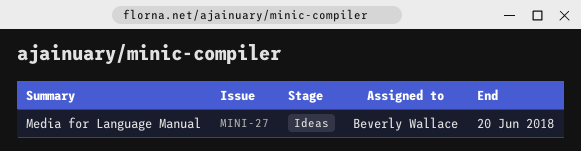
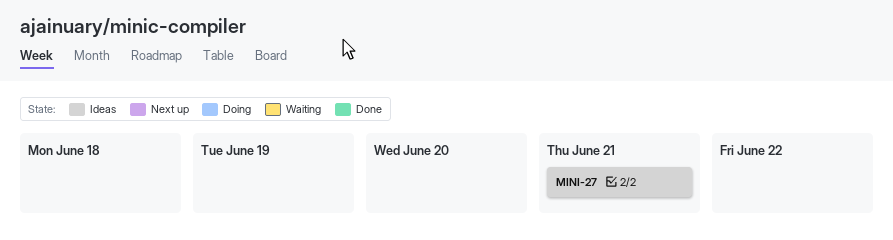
MINI-27, due: Jun 20 -> Jun 21

